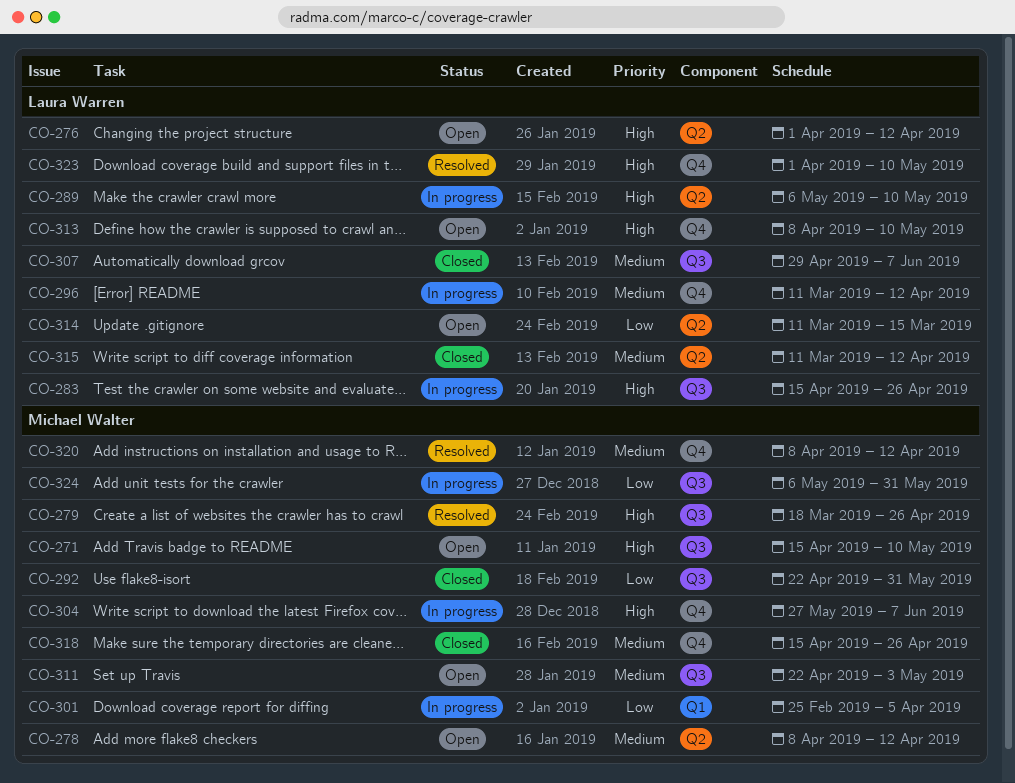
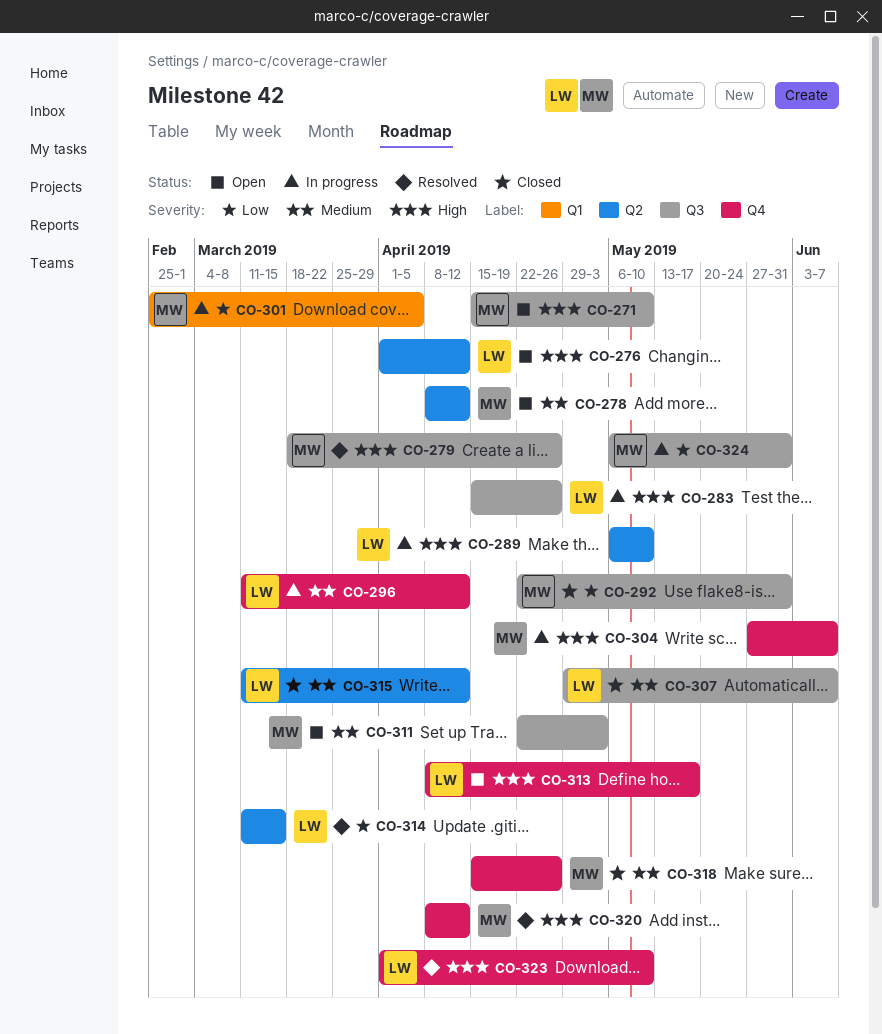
CO-313, due: May 10 -> May 17
CO-314, status: Open -> Resolved
CO-320, priority: Medium -> High

